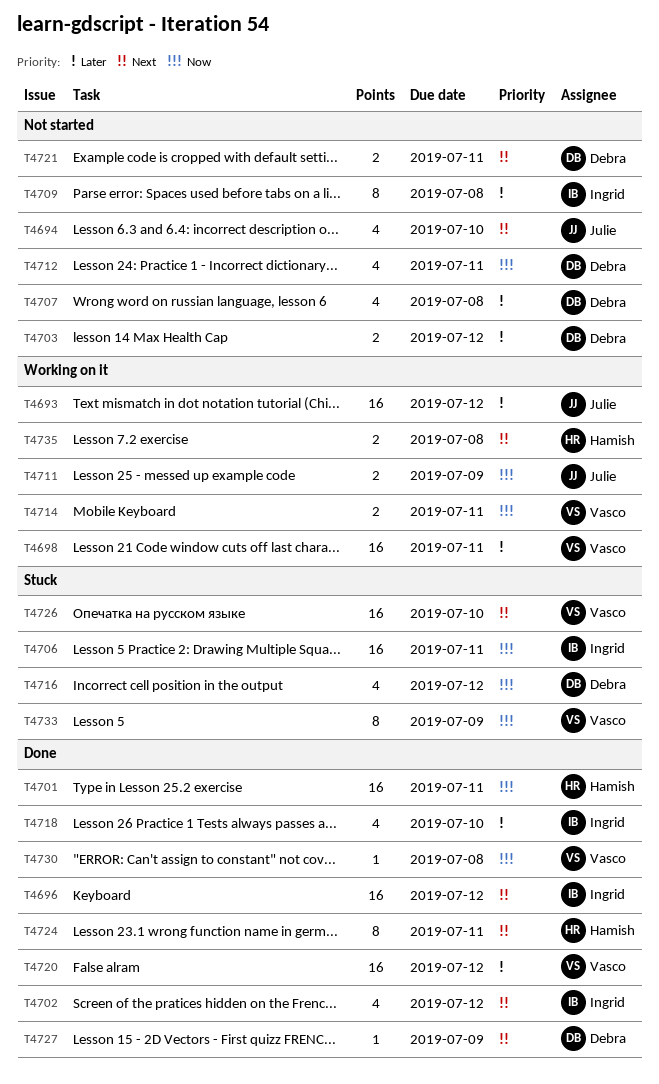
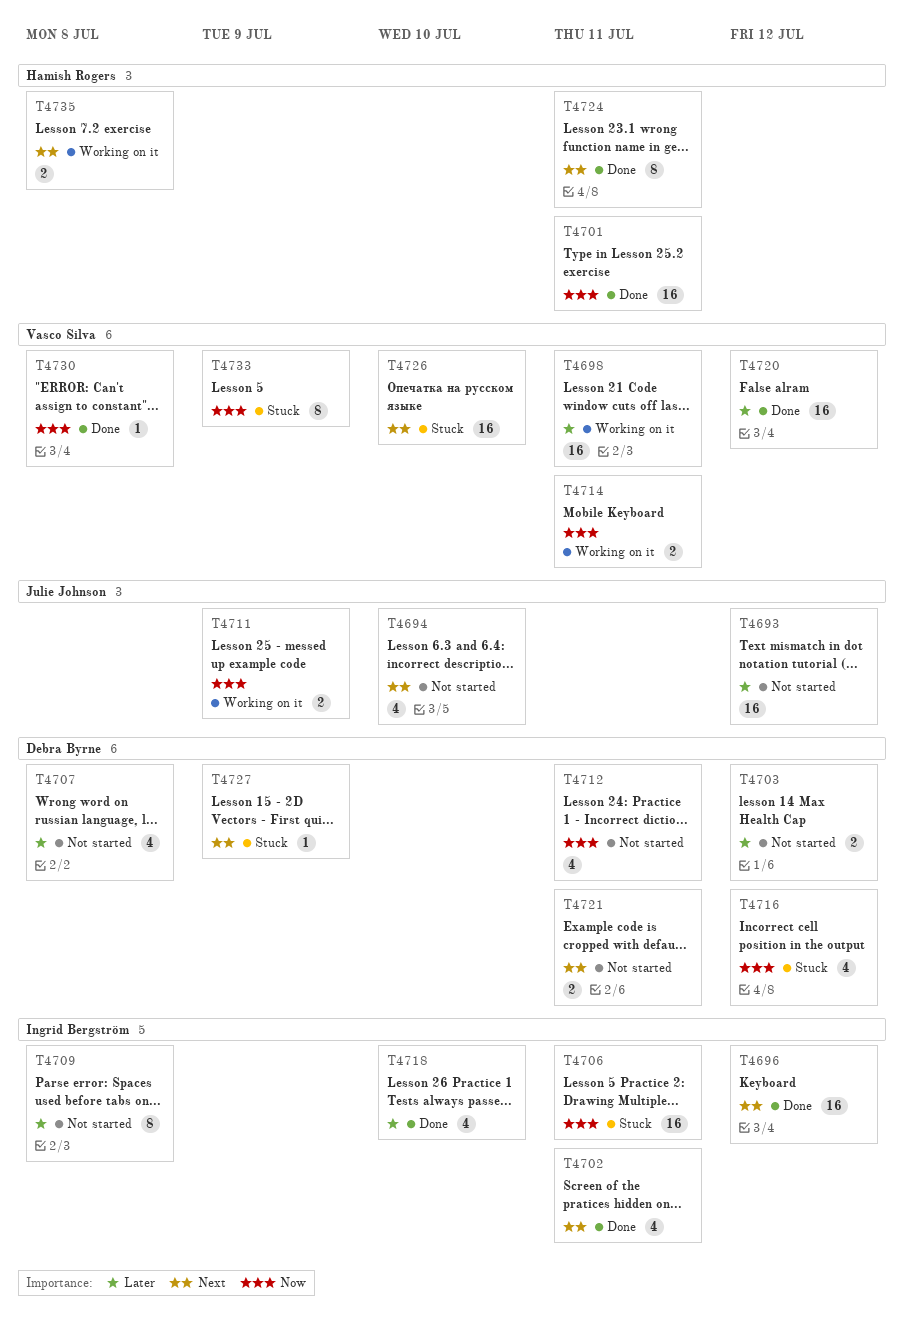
T4693, status: Working on it -> Not started
T4702, due: Jul 12 -> Jul 11
T4727, status: Done -> Stuck

